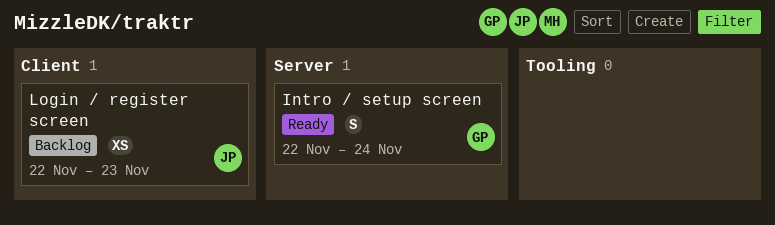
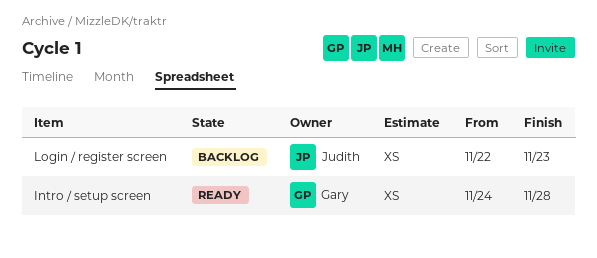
Intro / setup screen, estimate: S -> XS
Intro / setup screen, start: Nov 22 -> Nov 24
Intro / setup screen, due: Nov 24 -> Nov 28

